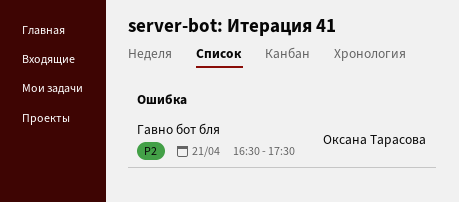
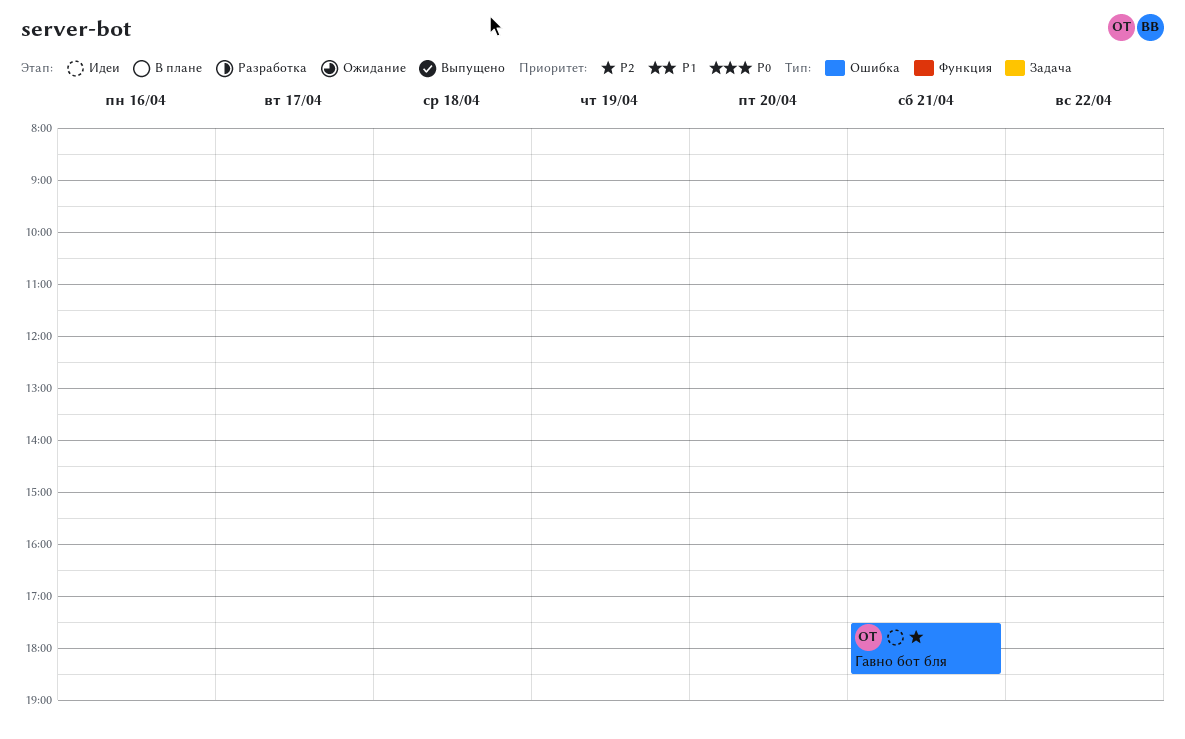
Гавно бот бля, begins: 16:30 -> 17:30
Гавно бот бля, ends: 17:30 -> 18:30

